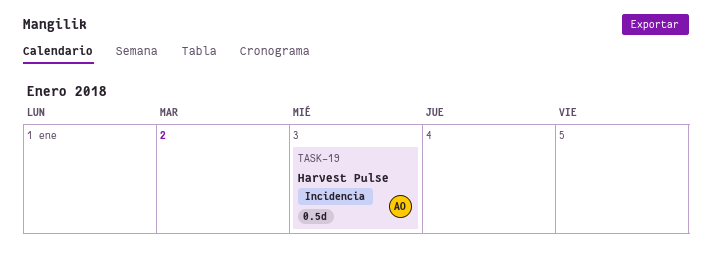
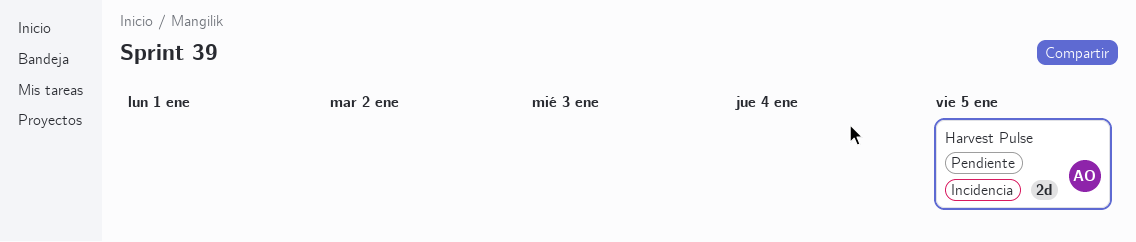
Harvest Pulse, estimate: 0.5d -> 2d
Harvest Pulse, due: Jan 3 -> Jan 5

